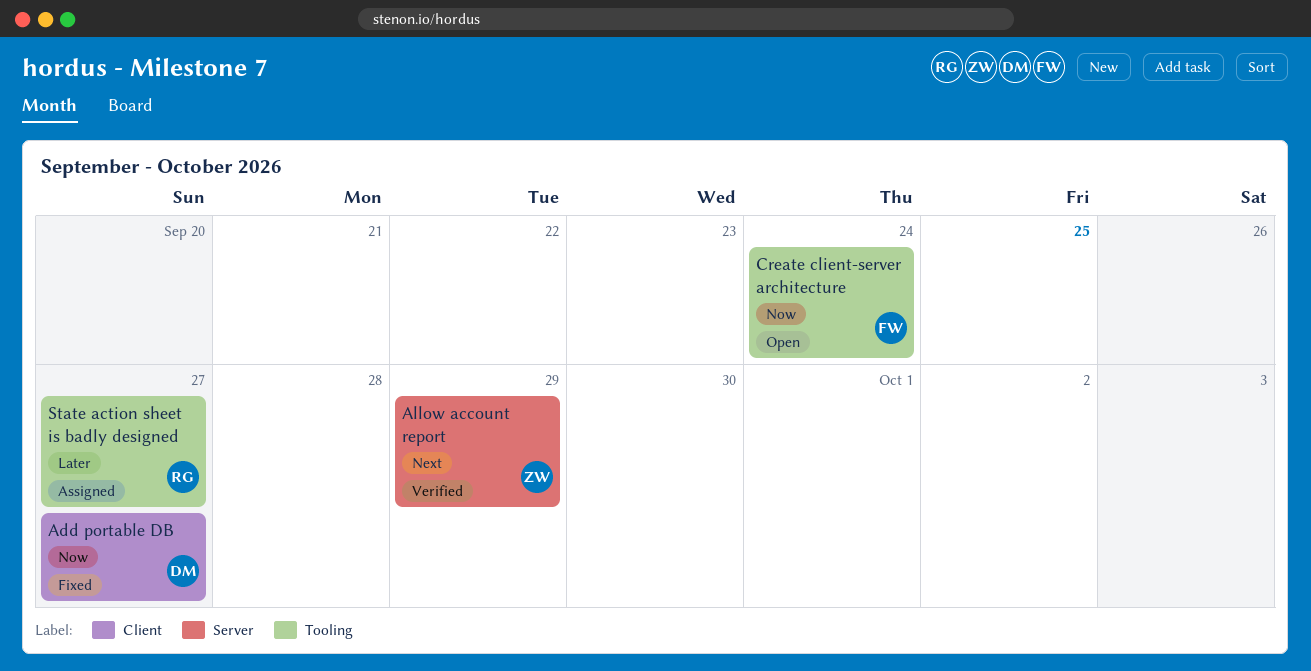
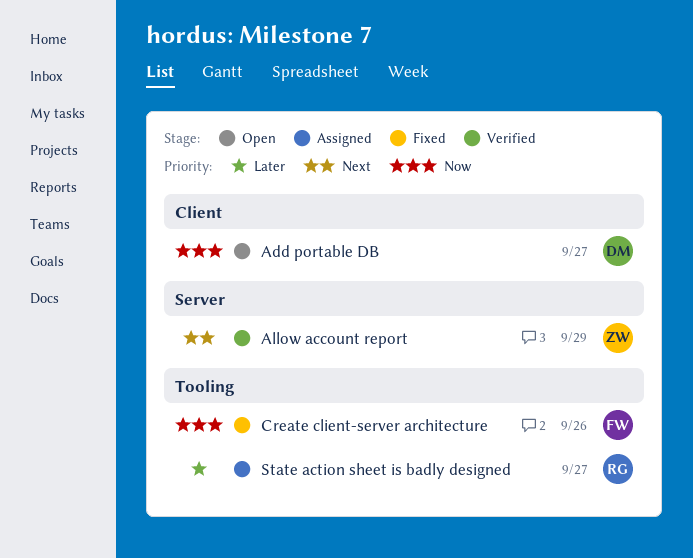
Add portable DB, status: Fixed -> Open
Create client-server architecture, status: Open -> Fixed
Create client-server architecture, due: Sep 24 -> Sep 26

